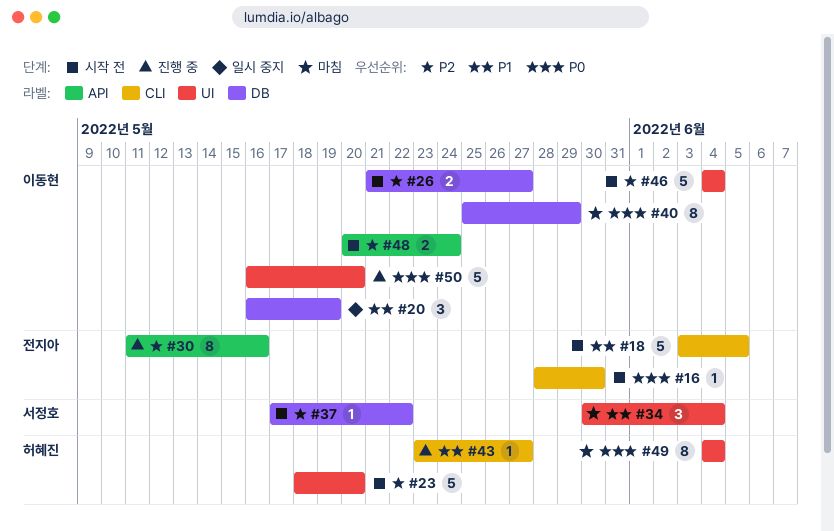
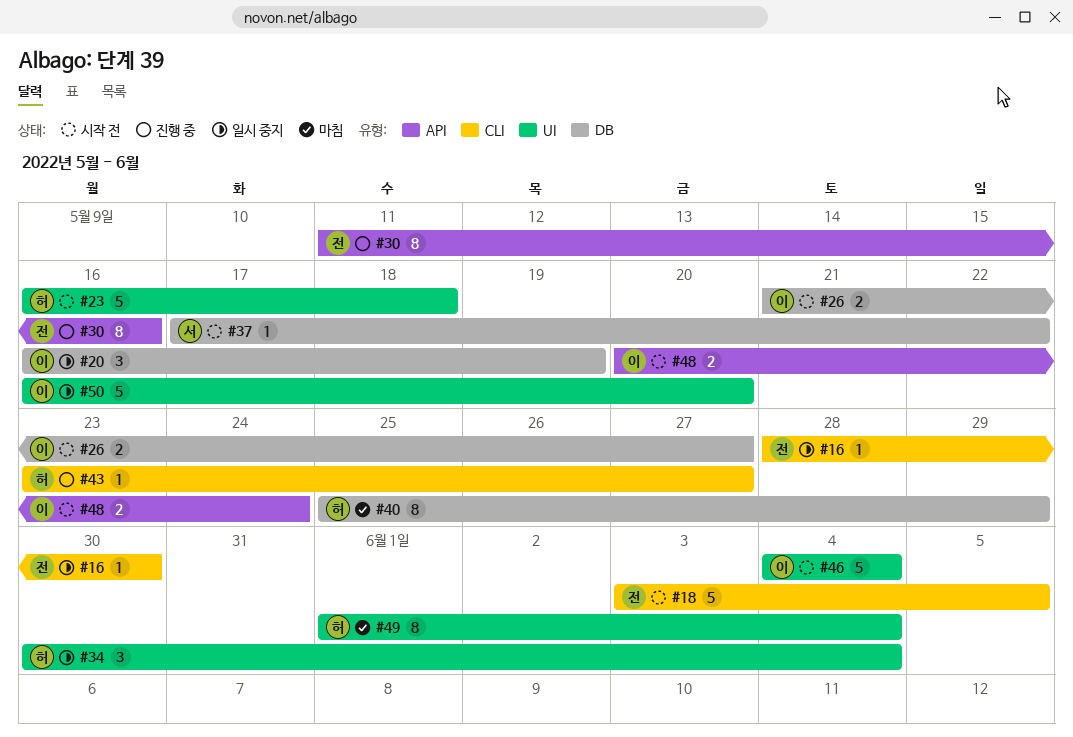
#16, status: 시작 전 -> 일시 중지
#23, start: May 18 -> May 16
#23, due: May 20 -> May 18
#34, status: 마침 -> 일시 중지
#34, owner: 서정호 -> 허혜진
#40, owner: 이동현 -> 허혜진
#49, start: Jun 4 -> Jun 1
#50, status: 진행 중 -> 일시 중지

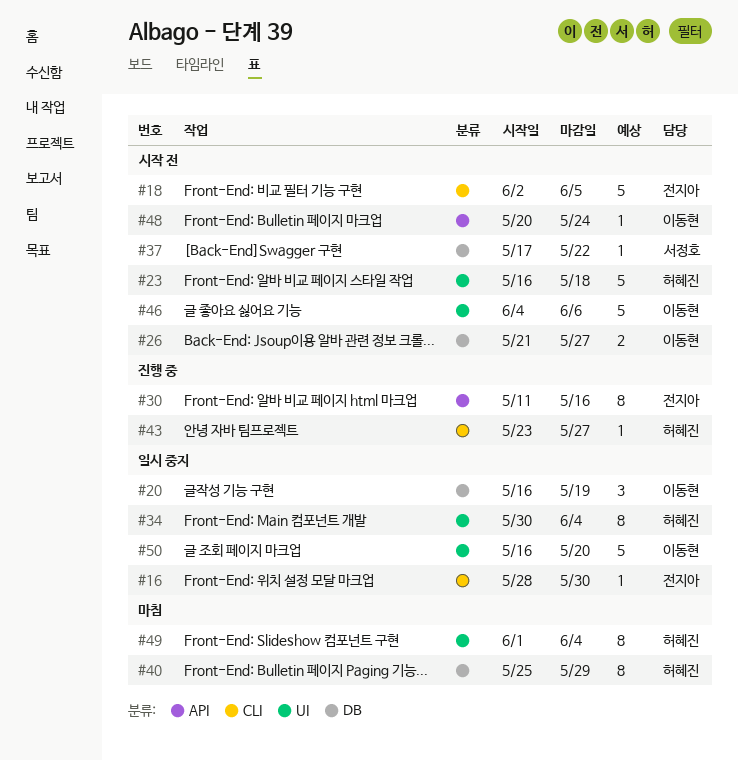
#18, start: Jun 3 -> Jun 2
#34, estimate: 3 -> 8
#46, due: Jun 4 -> Jun 6
#48, estimate: 2 -> 1

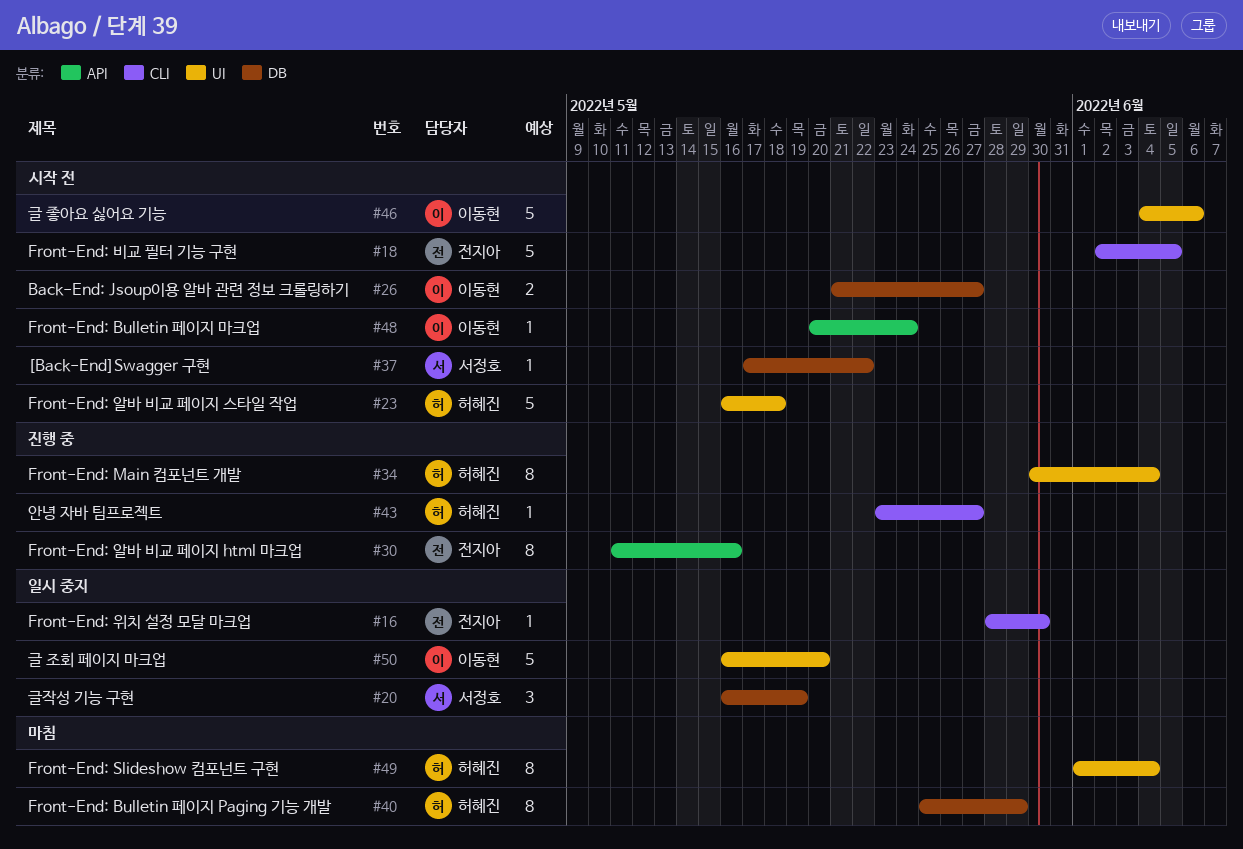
#20, owner: 이동현 -> 서정호
#34, status: 일시 중지 -> 진행 중

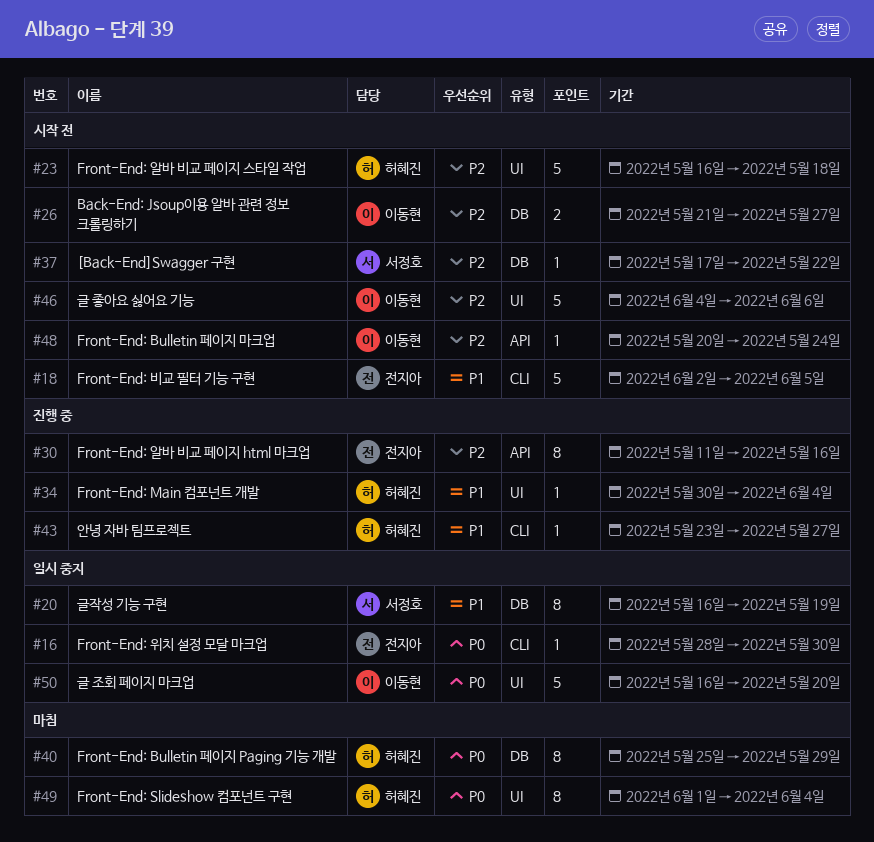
#20, estimate: 3 -> 8
#34, estimate: 8 -> 1

